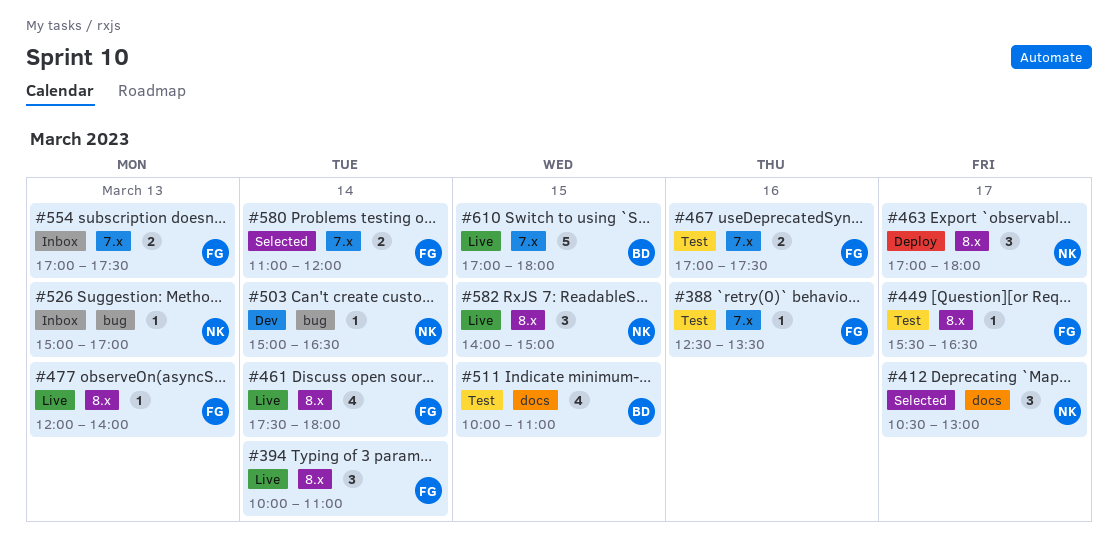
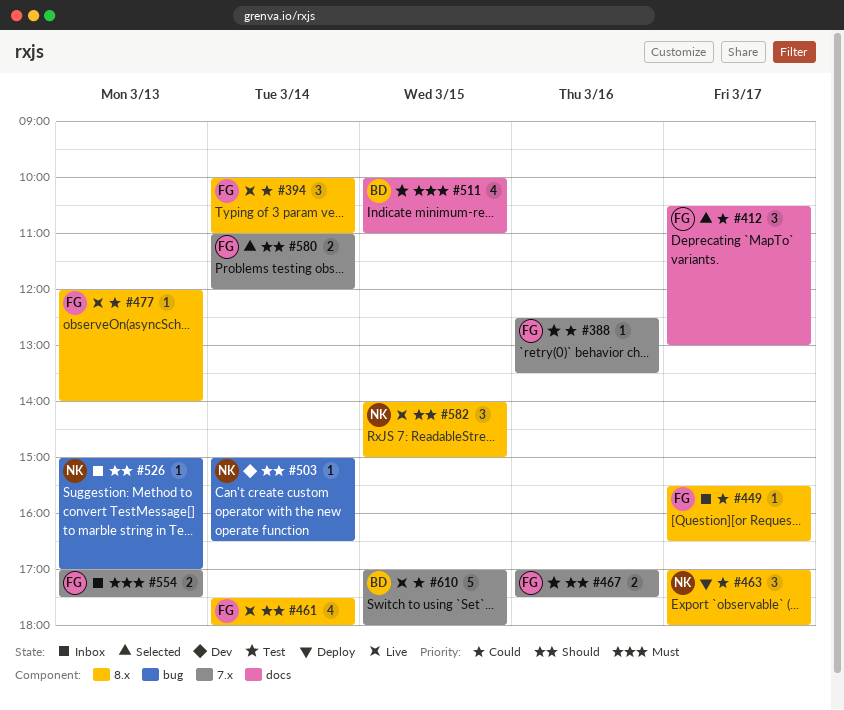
#412, owner: NK -> FG
#449, status: Test -> Inbox

